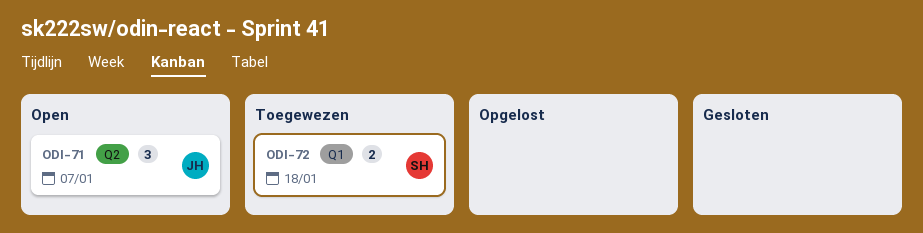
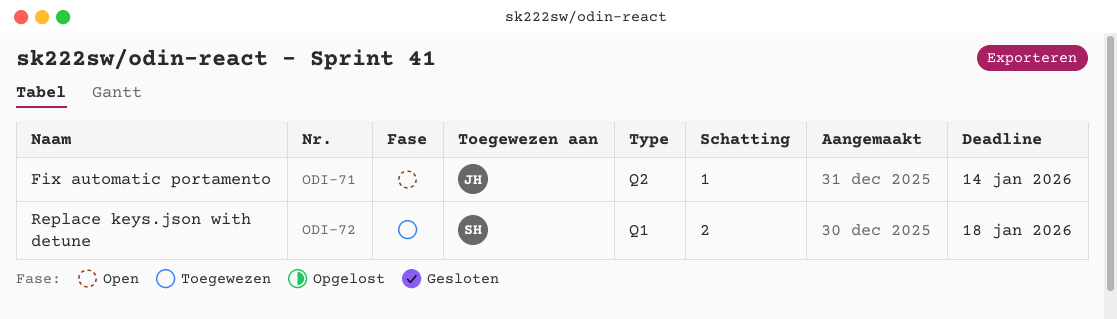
ODI-71, estimate: 3 -> 1
ODI-71, due: Jan 7 -> Jan 14

